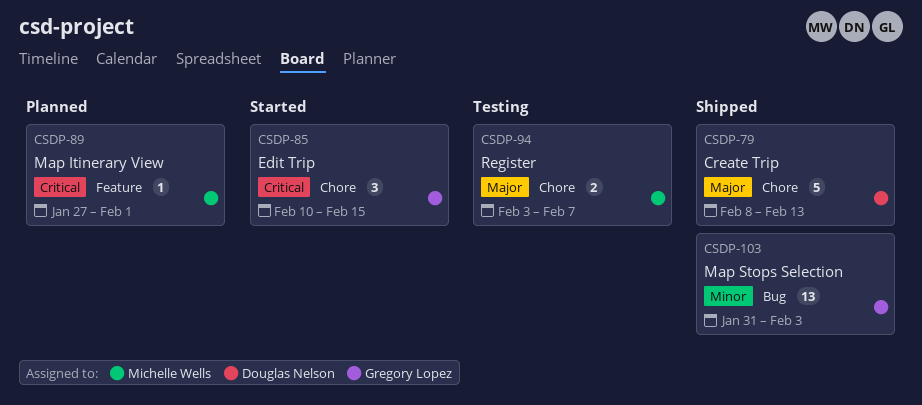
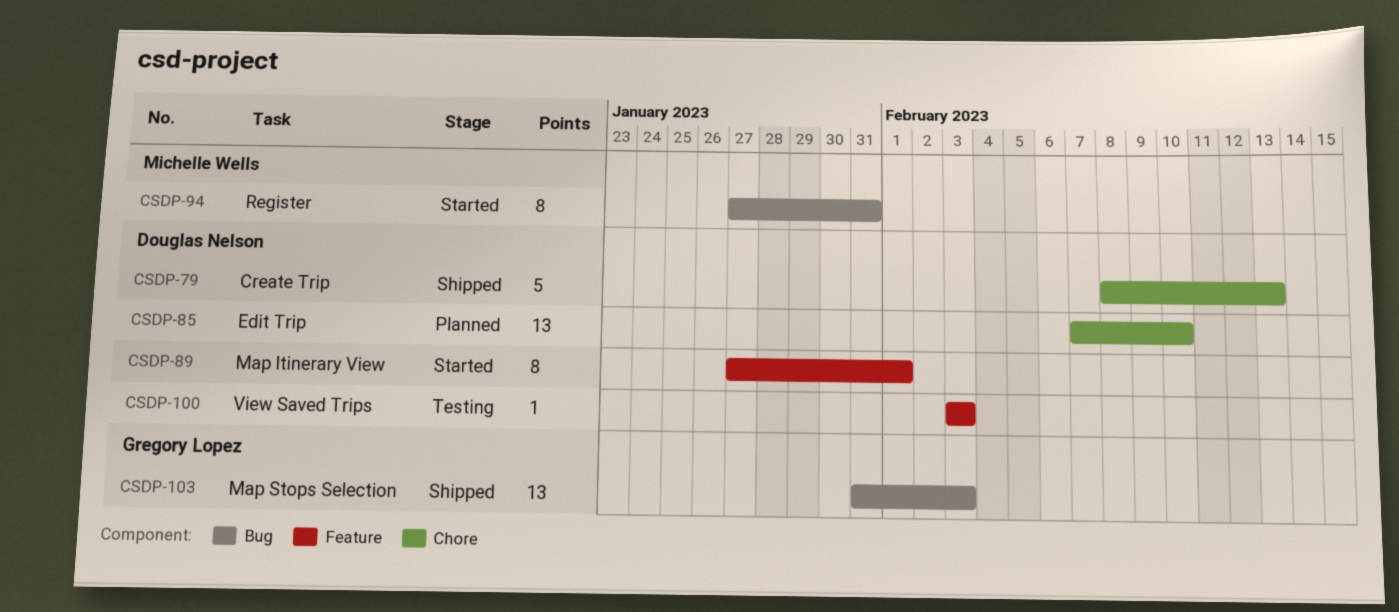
CSDP-85, status: Started -> Planned
CSDP-85, owner: Gregory Lopez -> Douglas Nelson
CSDP-85, estimate: 3 -> 13
CSDP-85, start: Feb 10 -> Feb 7
CSDP-85, due: Feb 15 -> Feb 10
CSDP-89, status: Planned -> Started
CSDP-89, owner: Michelle Wells -> Douglas Nelson
CSDP-89, estimate: 1 -> 8
CSDP-94, status: Testing -> Started
CSDP-94, label: Chore -> Bug
CSDP-94, estimate: 2 -> 8
CSDP-94, start: Feb 3 -> Jan 27
CSDP-94, due: Feb 7 -> Jan 31
CSDP-100: none -> present

